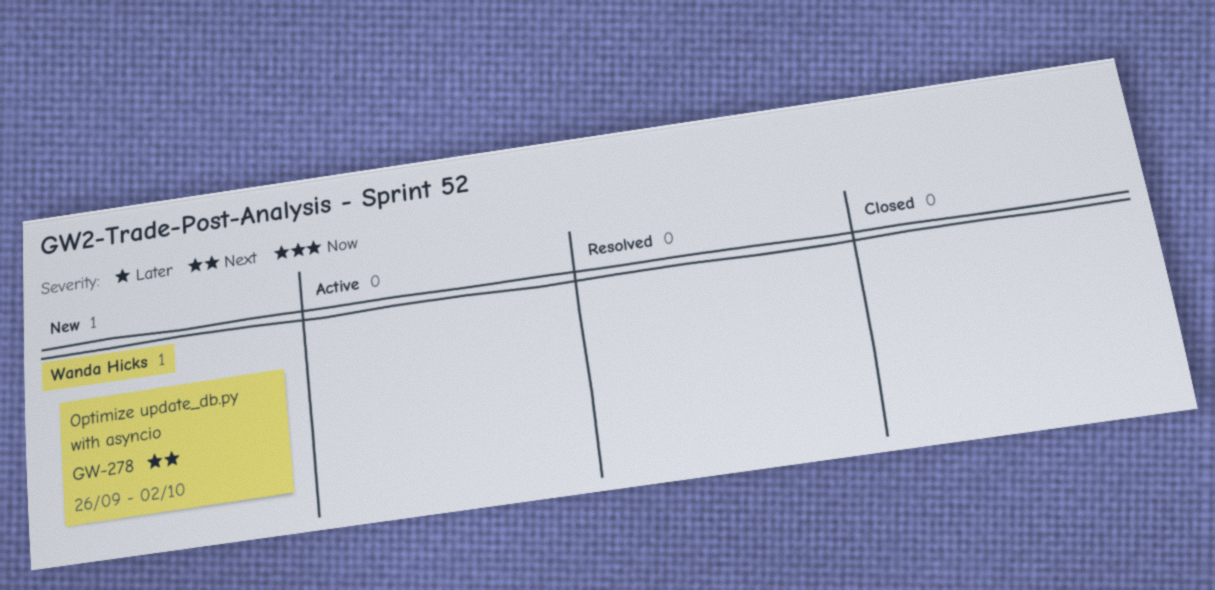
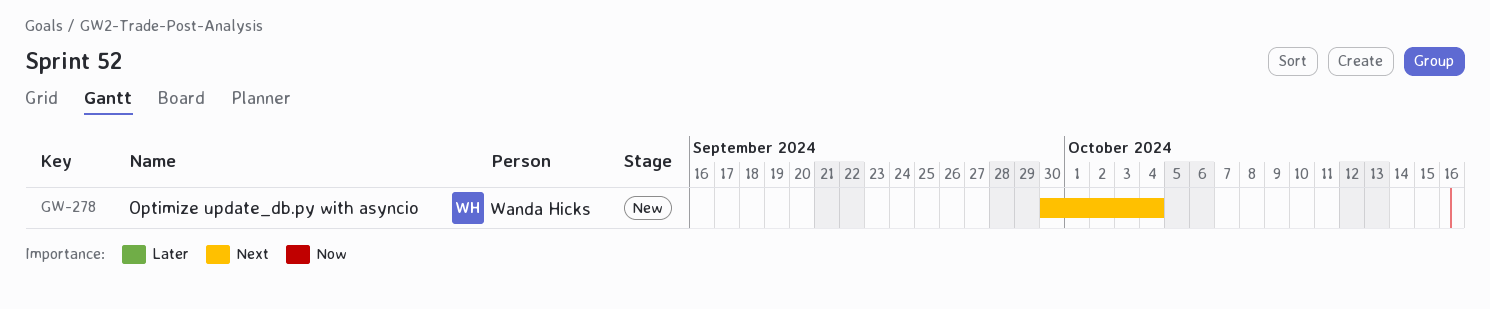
GW-278, start: Sep 26 -> Sep 30
GW-278, due: Oct 2 -> Oct 4

